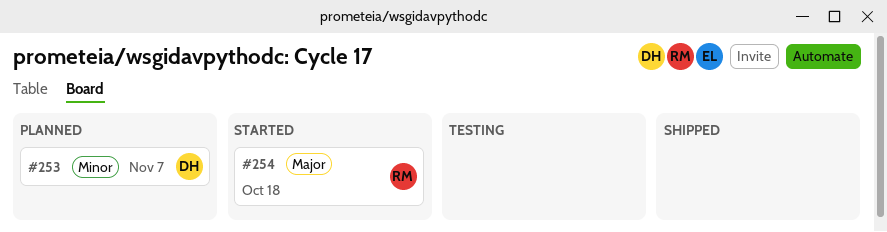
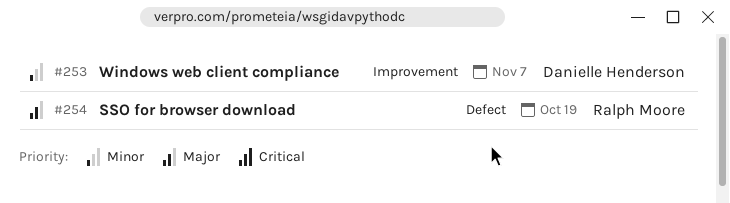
#254, due: Oct 18 -> Oct 19

